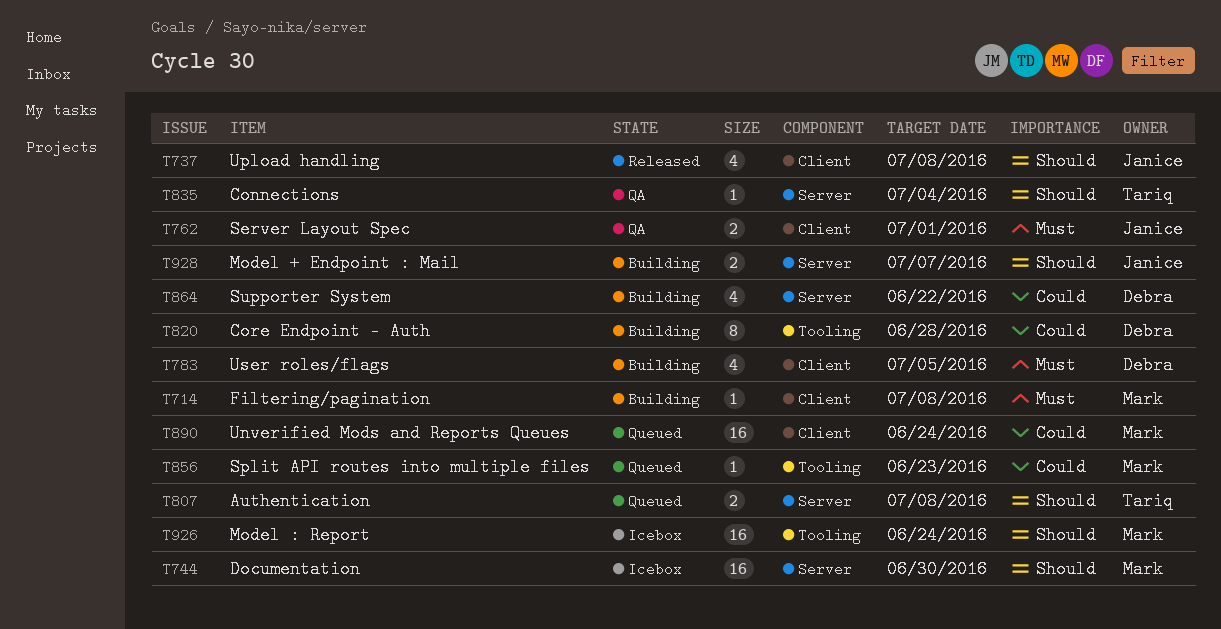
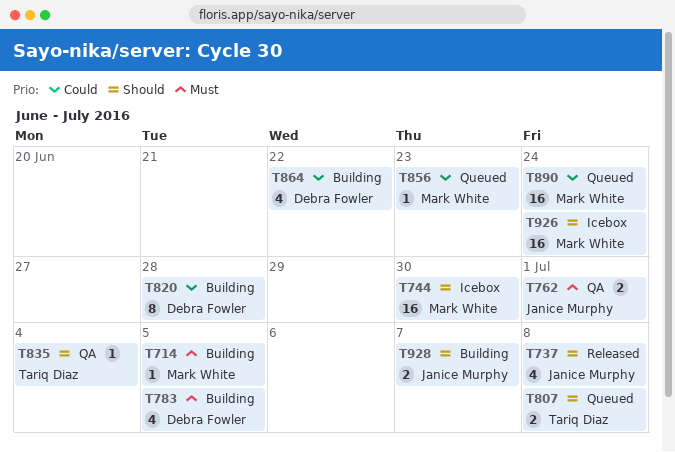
T714, due: Jul 8 -> Jul 5

